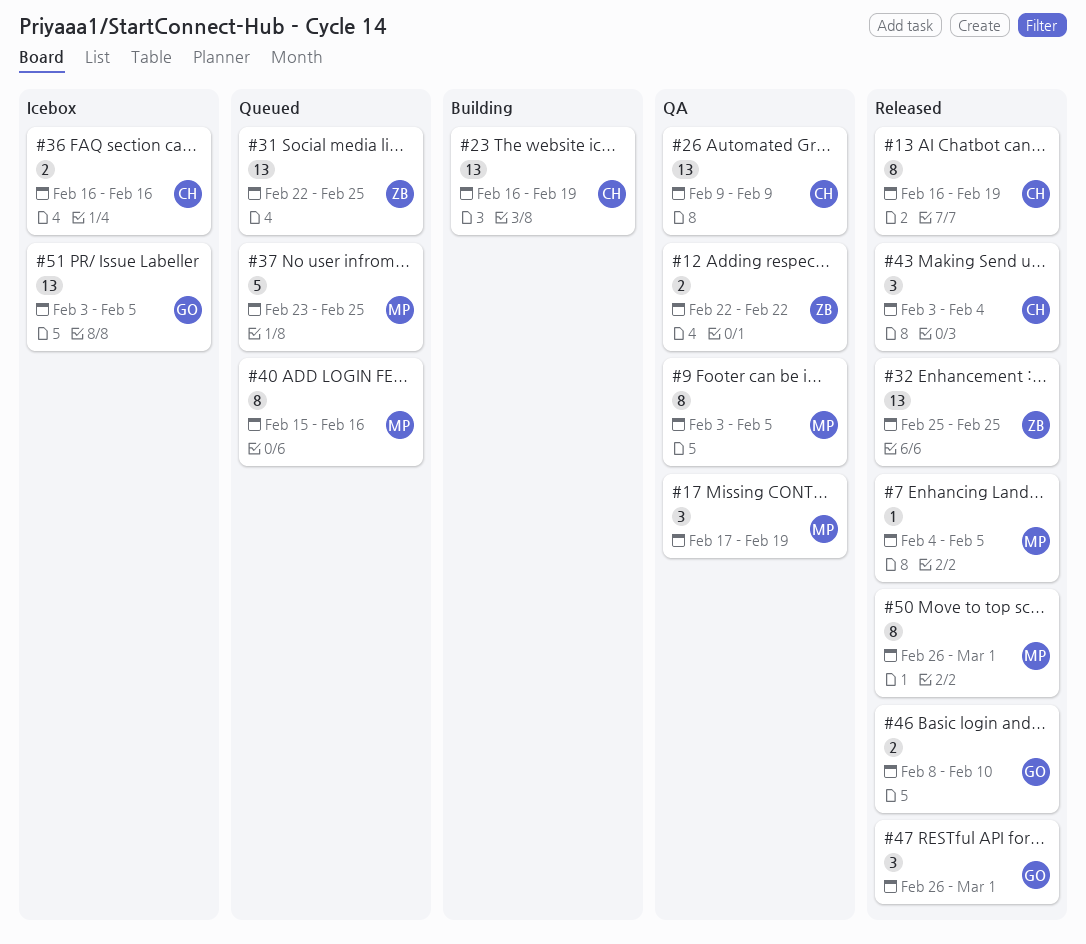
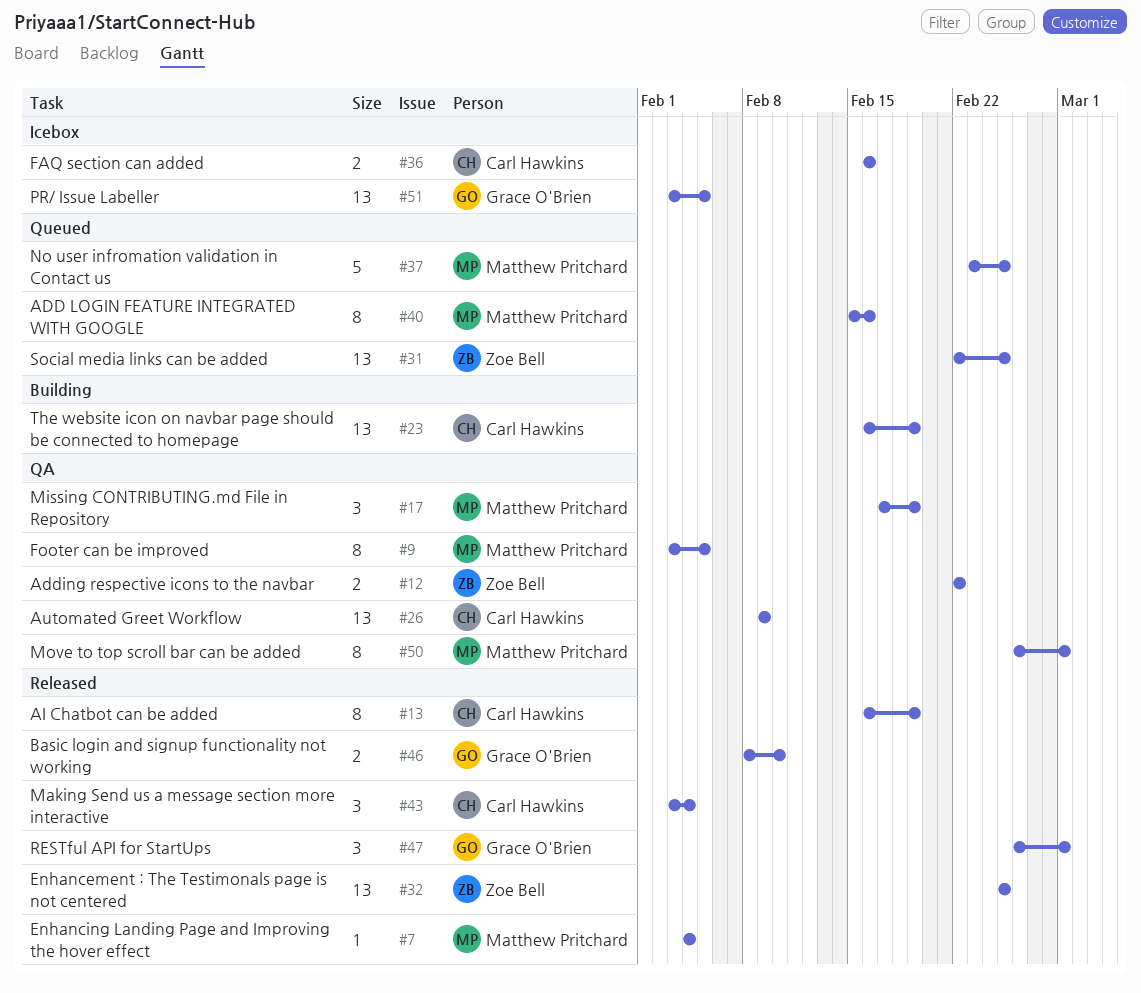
#7, due: Feb 5 -> Feb 4
#50, status: Released -> QA

